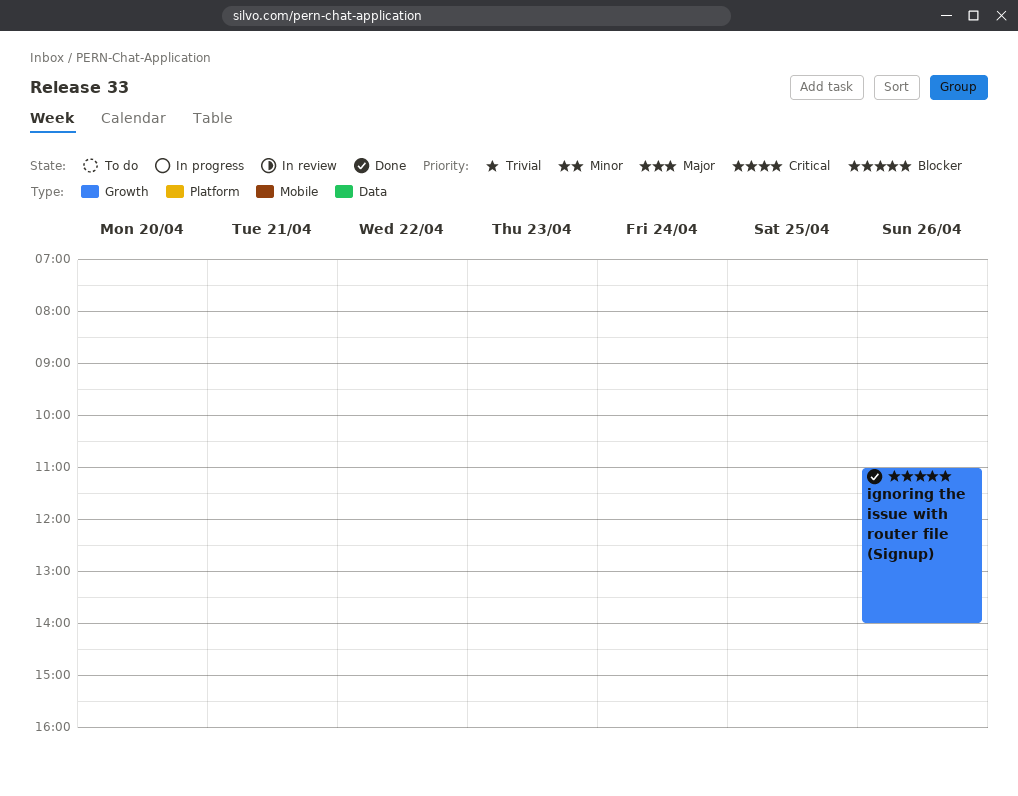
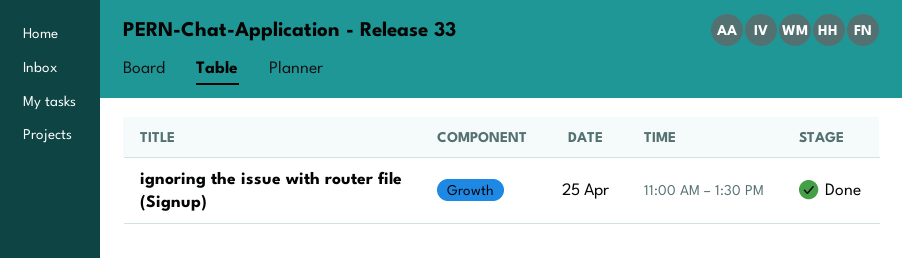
ignoring the issue with router file (Signup), day: Apr 26 -> Apr 25
ignoring the issue with router file (Signup), ends: 14:00 -> 13:30

